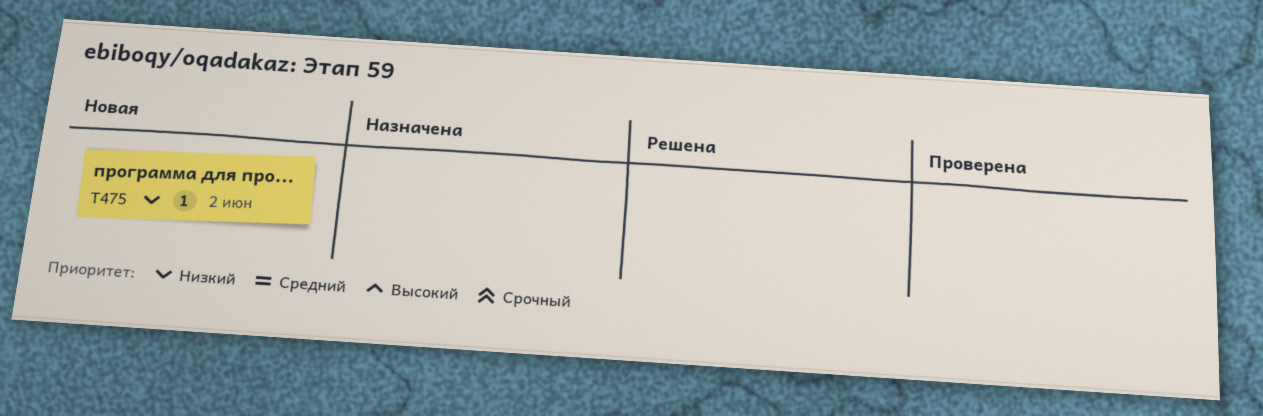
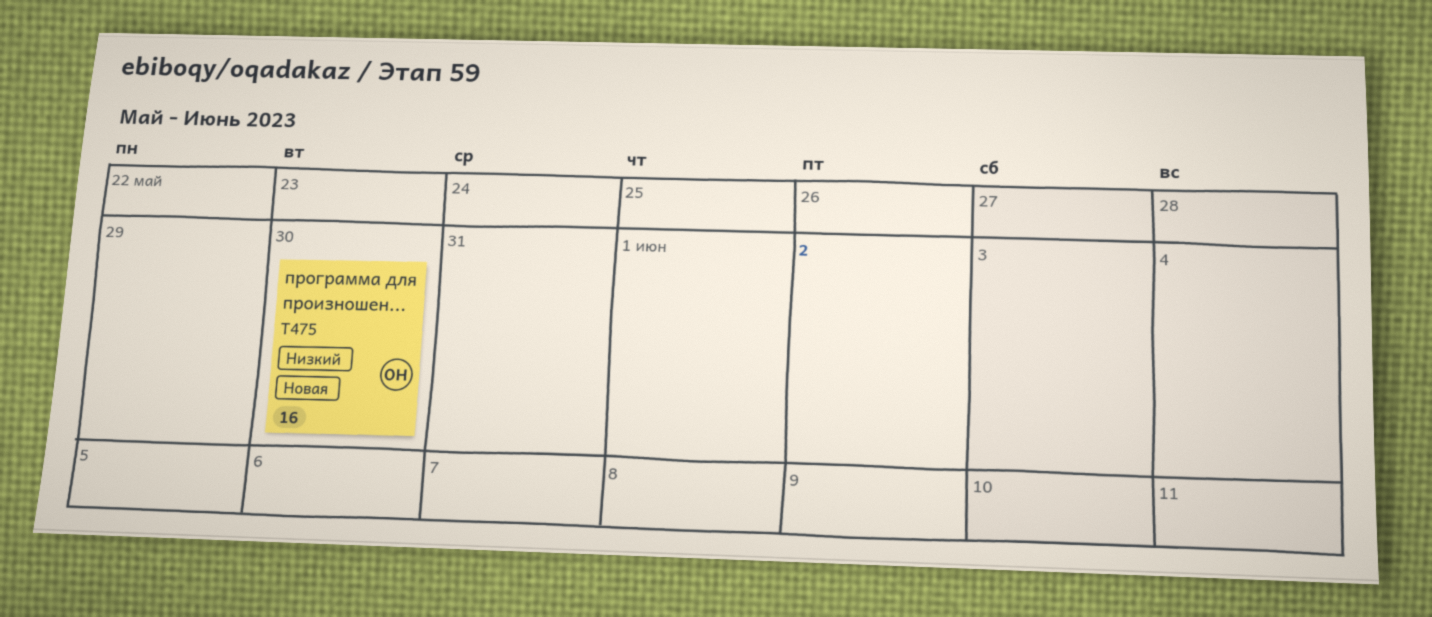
T475, estimate: 1 -> 16
T475, due: Jun 2 -> May 30

